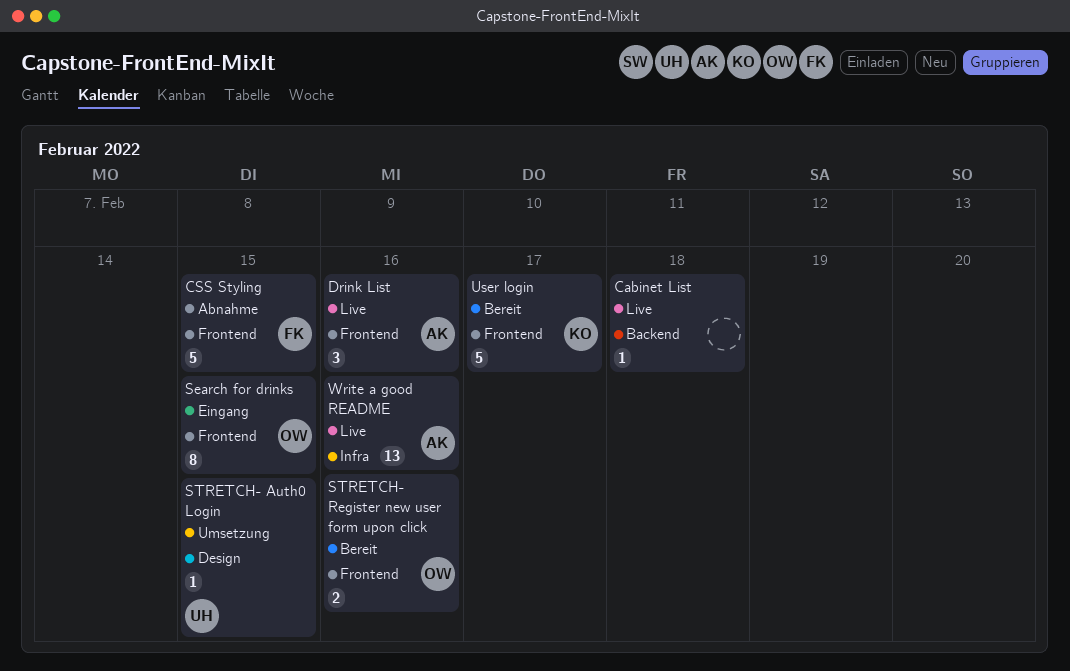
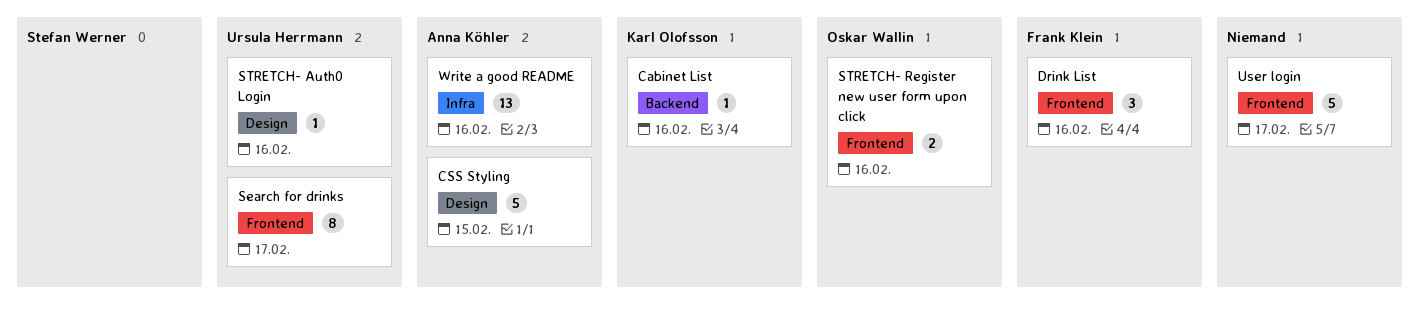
Cabinet List, owner: none -> Karl Olofsson
Cabinet List, due: Feb 18 -> Feb 16
CSS Styling, owner: Frank Klein -> Anna Köhler
CSS Styling, label: Frontend -> Design
Drink List, owner: Anna Köhler -> Frank Klein
Search for drinks, owner: Oskar Wallin -> Ursula Herrmann
Search for drinks, due: Feb 15 -> Feb 17
STRETCH- Auth0 Login, due: Feb 15 -> Feb 16
User login, owner: Karl Olofsson -> none

